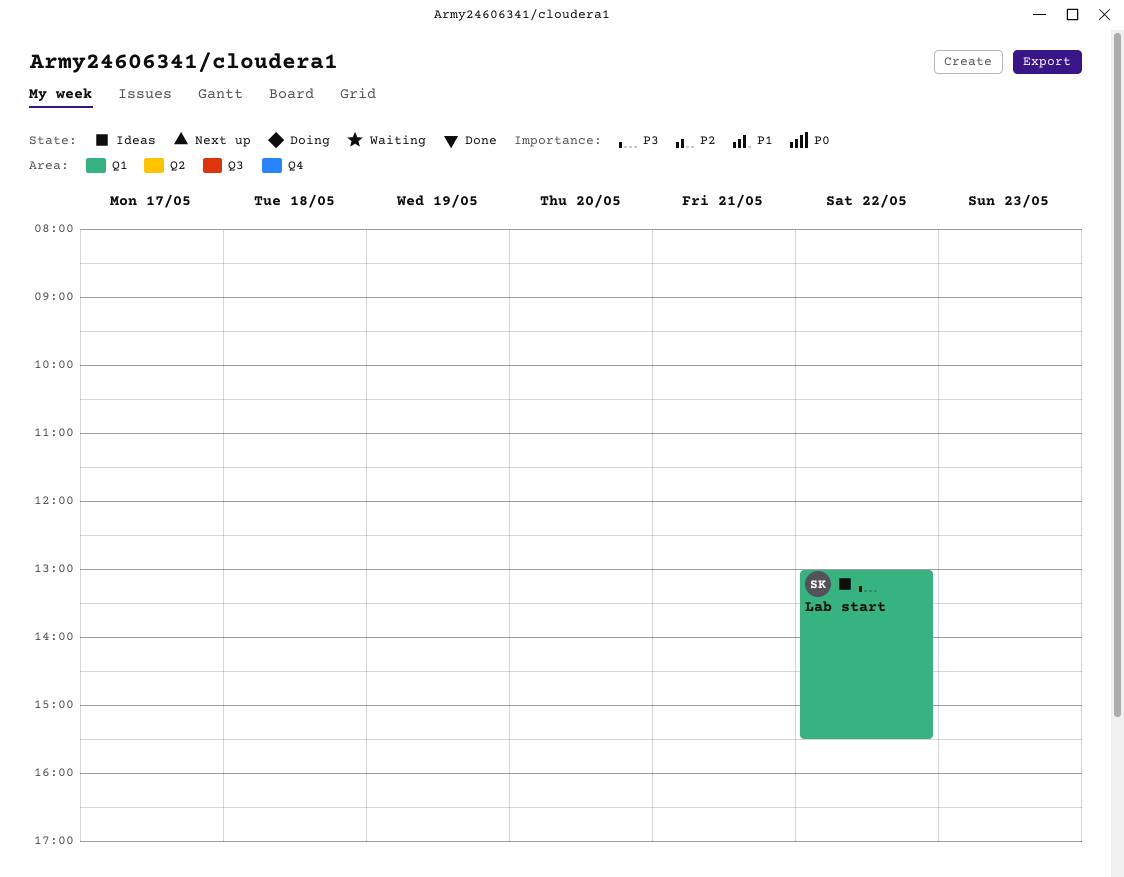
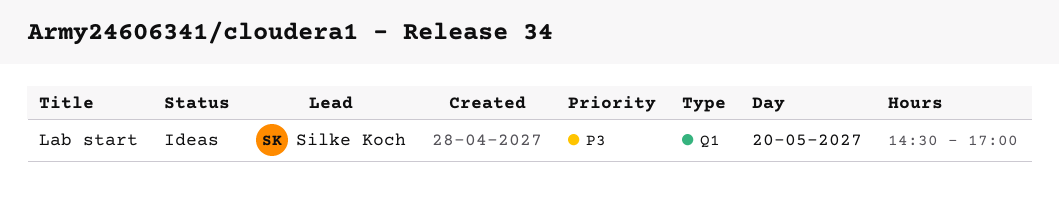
Lab start, day: May 22 -> May 20
Lab start, begins: 13:00 -> 14:30
Lab start, ends: 15:30 -> 17:00

